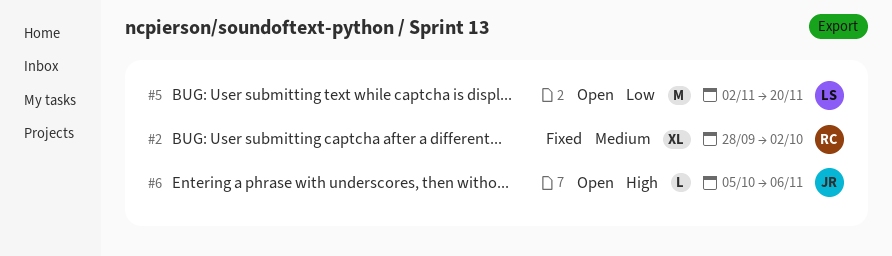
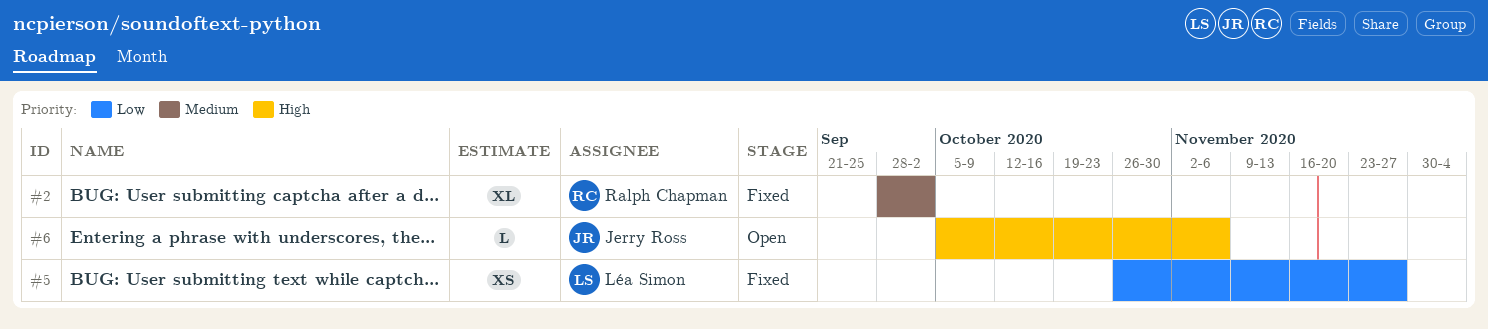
#5, status: Open -> Fixed
#5, estimate: M -> XS
#5, start: Nov 2 -> Oct 26
#5, due: Nov 20 -> Nov 27

